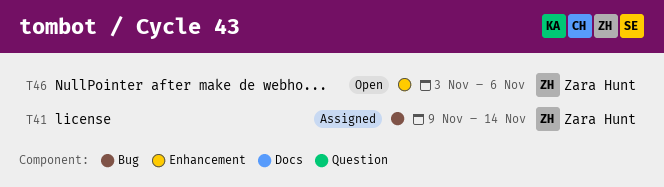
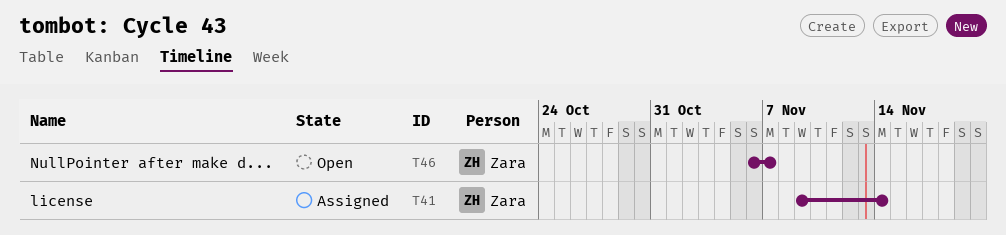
T46, start: Nov 3 -> Nov 6
T46, due: Nov 6 -> Nov 7

